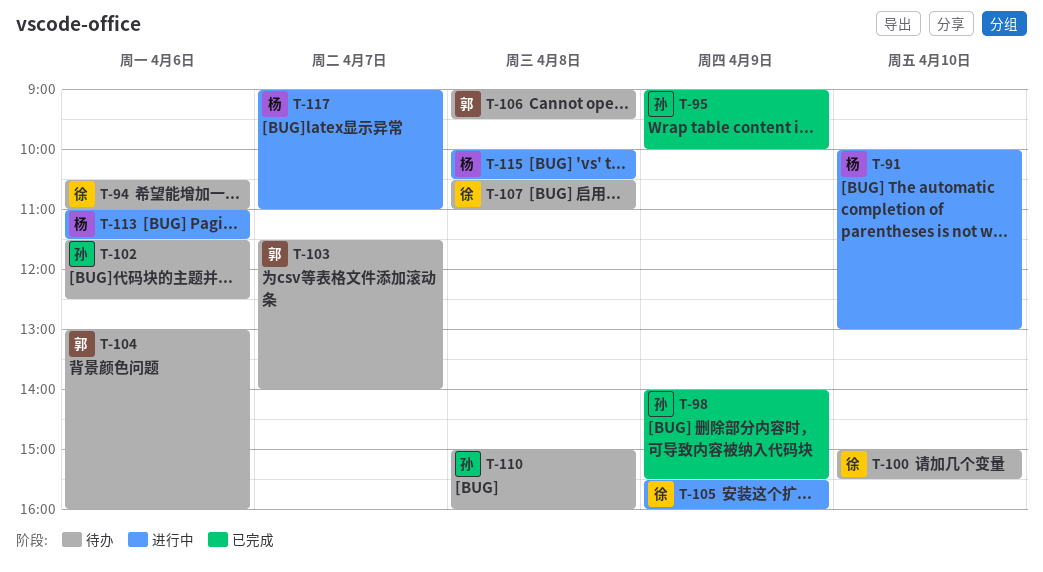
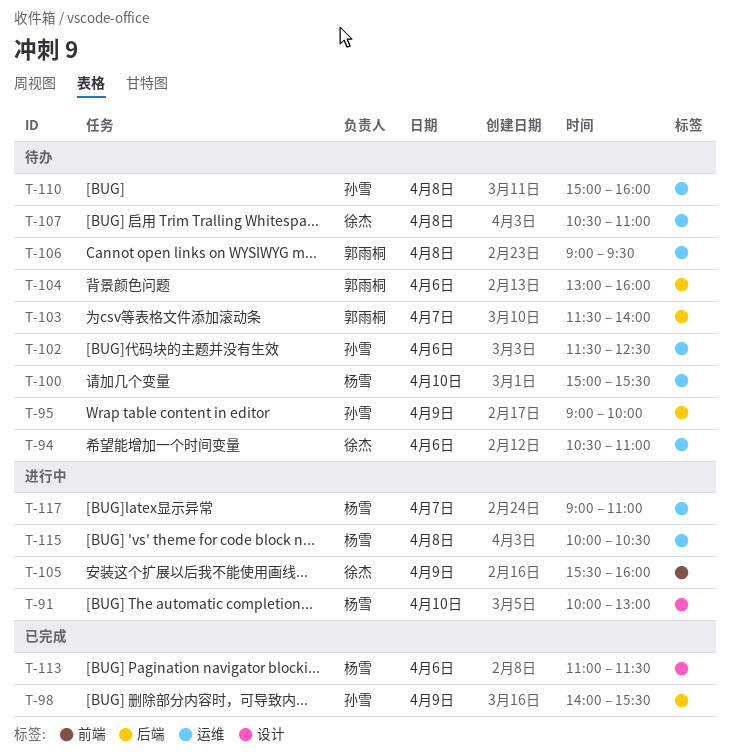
T-95, status: 已完成 -> 待办
T-100, owner: 徐杰 -> 杨雪
T-113, status: 进行中 -> 已完成

